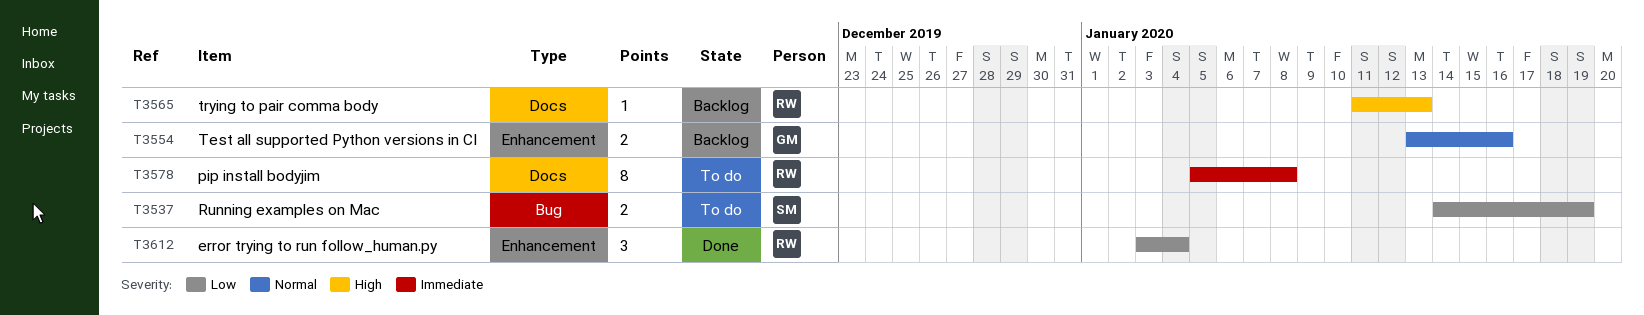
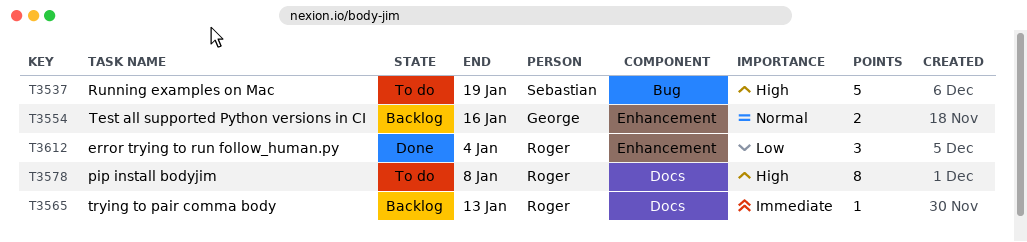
T3537, priority: Low -> High
T3537, estimate: 2 -> 5
T3565, priority: High -> Immediate
T3578, priority: Immediate -> High

